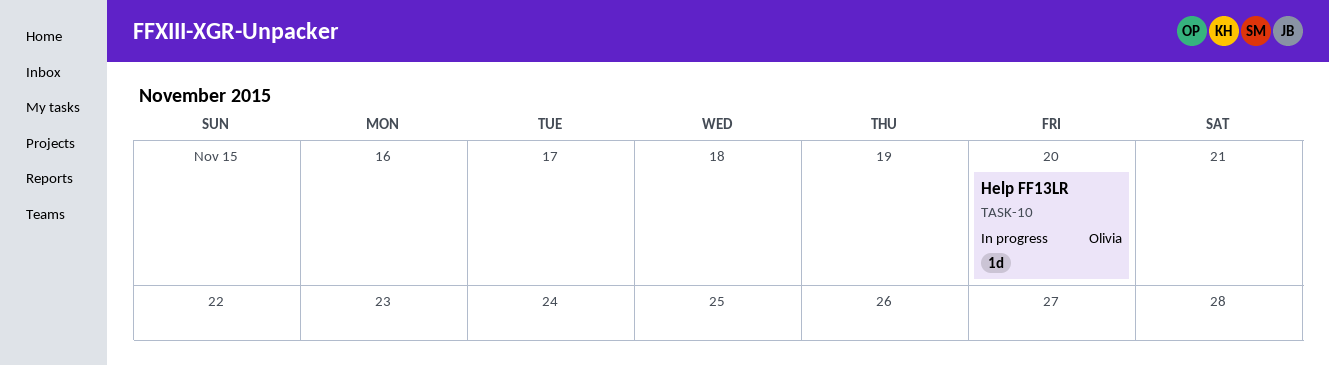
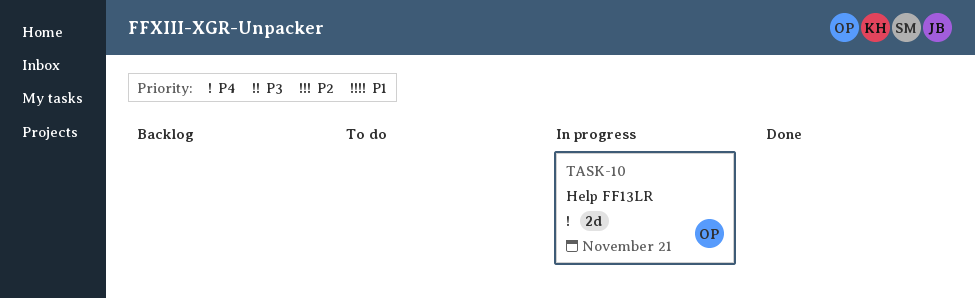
TASK-10, estimate: 1d -> 2d
TASK-10, due: Nov 20 -> Nov 21

